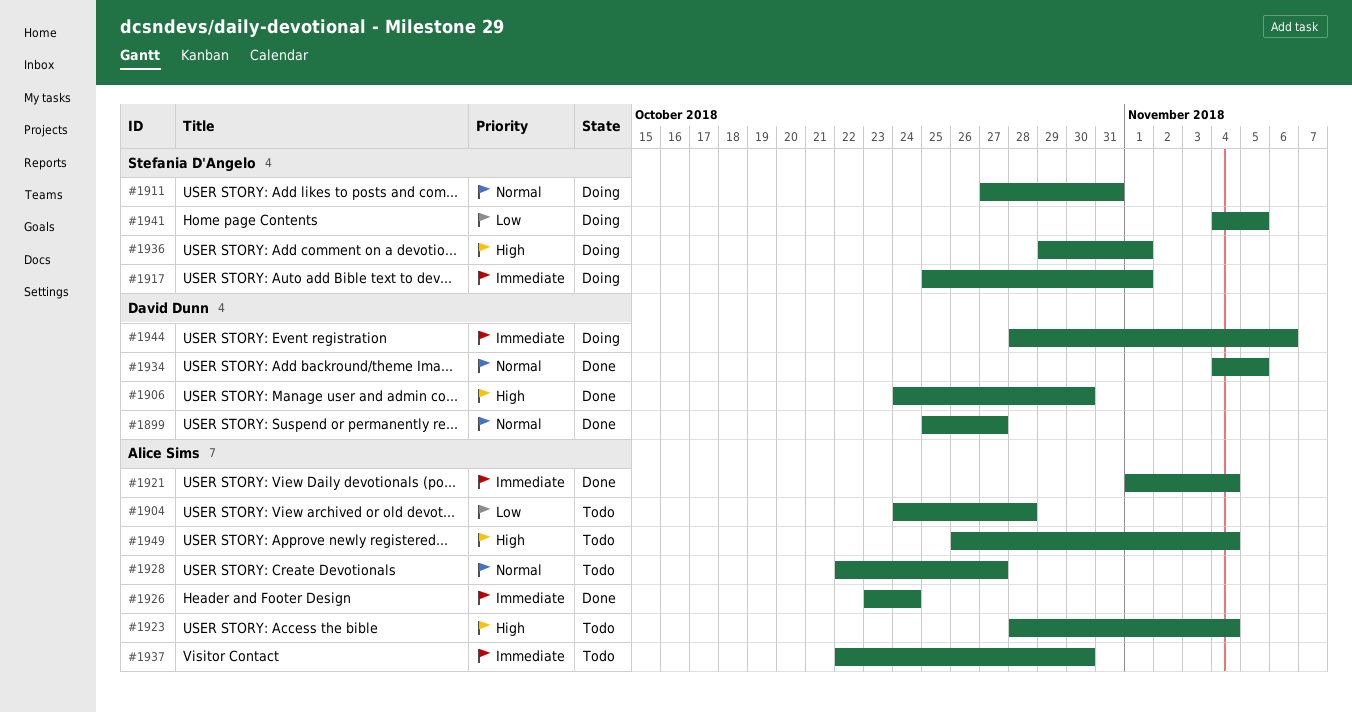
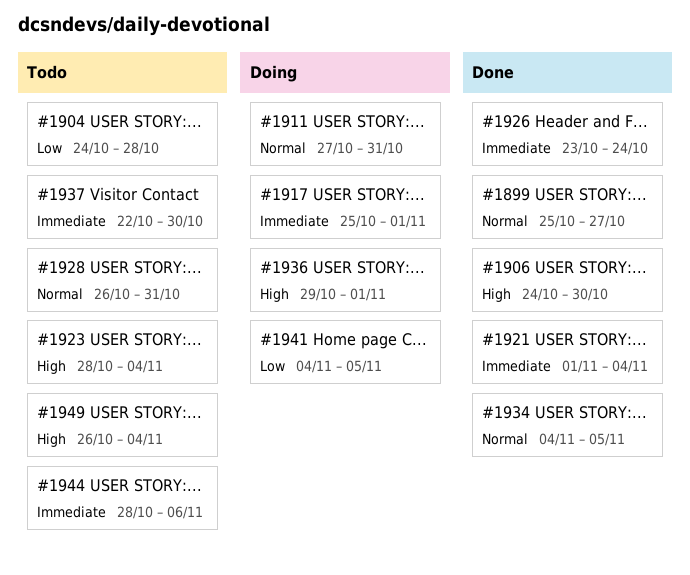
#1928, start: Oct 22 -> Oct 26
#1928, due: Oct 27 -> Oct 31
#1944, status: Doing -> Todo

